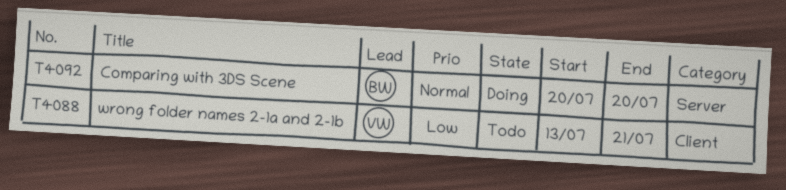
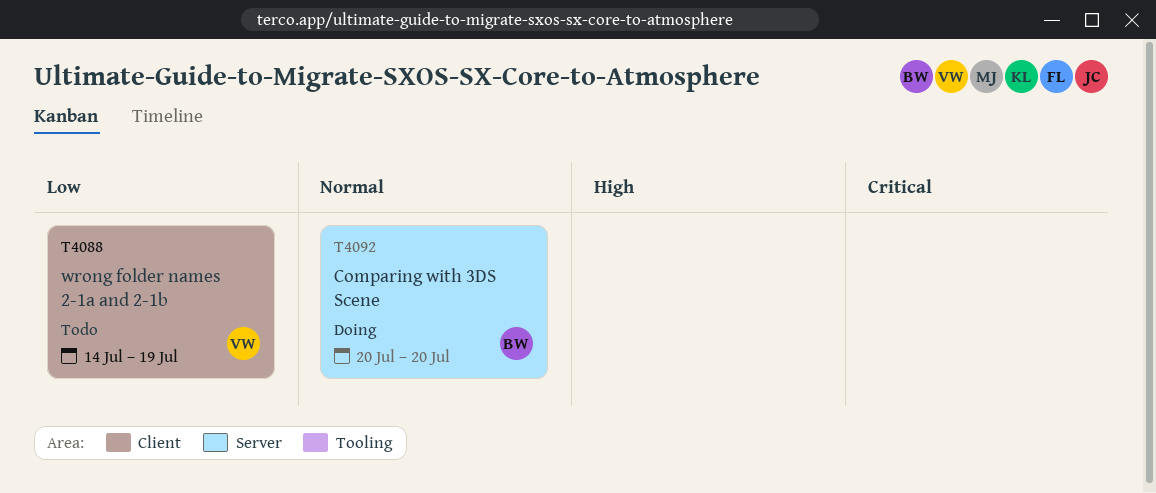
T4088, start: Jul 13 -> Jul 14
T4088, due: Jul 21 -> Jul 19

